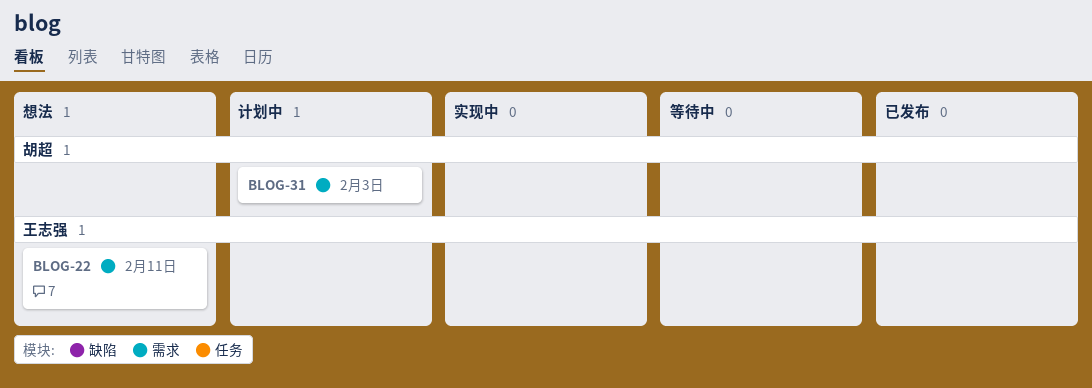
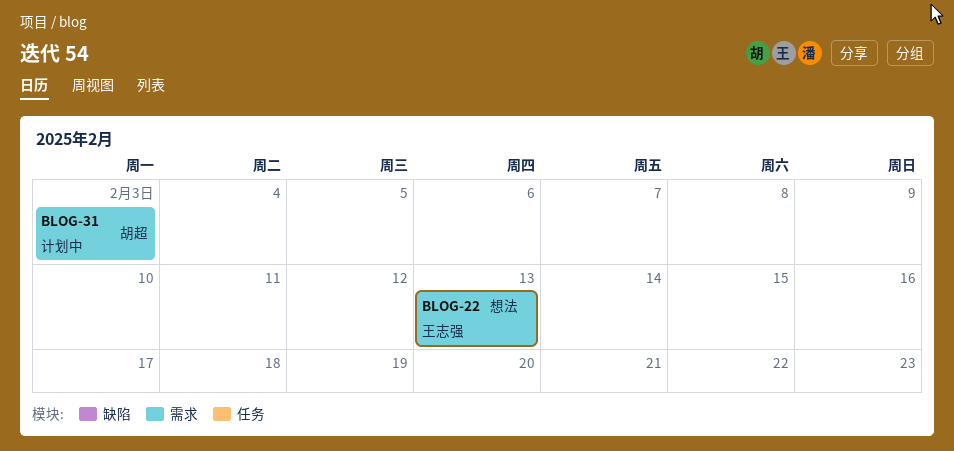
BLOG-22, due: Feb 11 -> Feb 13

